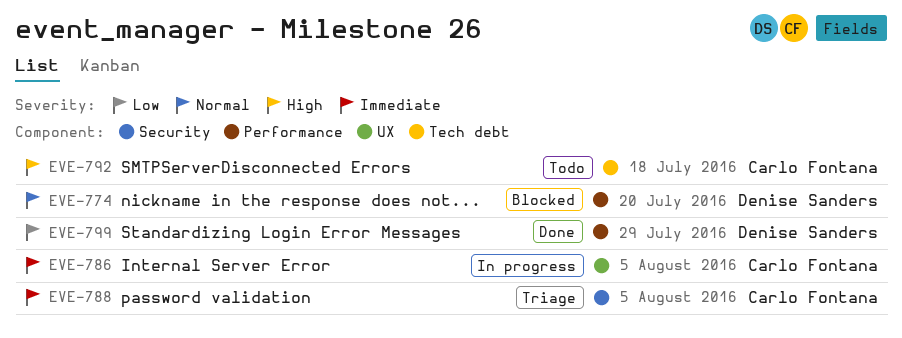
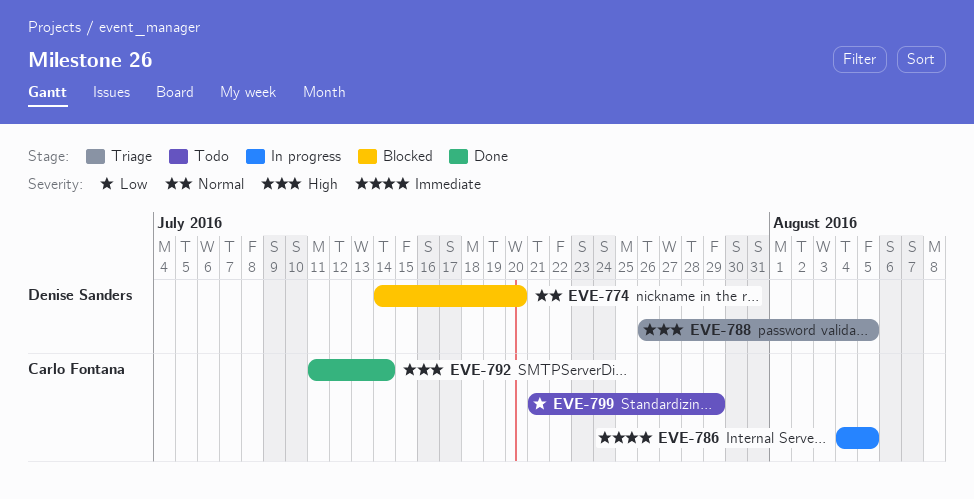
EVE-788, owner: Carlo Fontana -> Denise Sanders
EVE-788, priority: Immediate -> High
EVE-792, status: Todo -> Done
EVE-792, due: Jul 18 -> Jul 14
EVE-799, status: Done -> Todo
EVE-799, owner: Denise Sanders -> Carlo Fontana

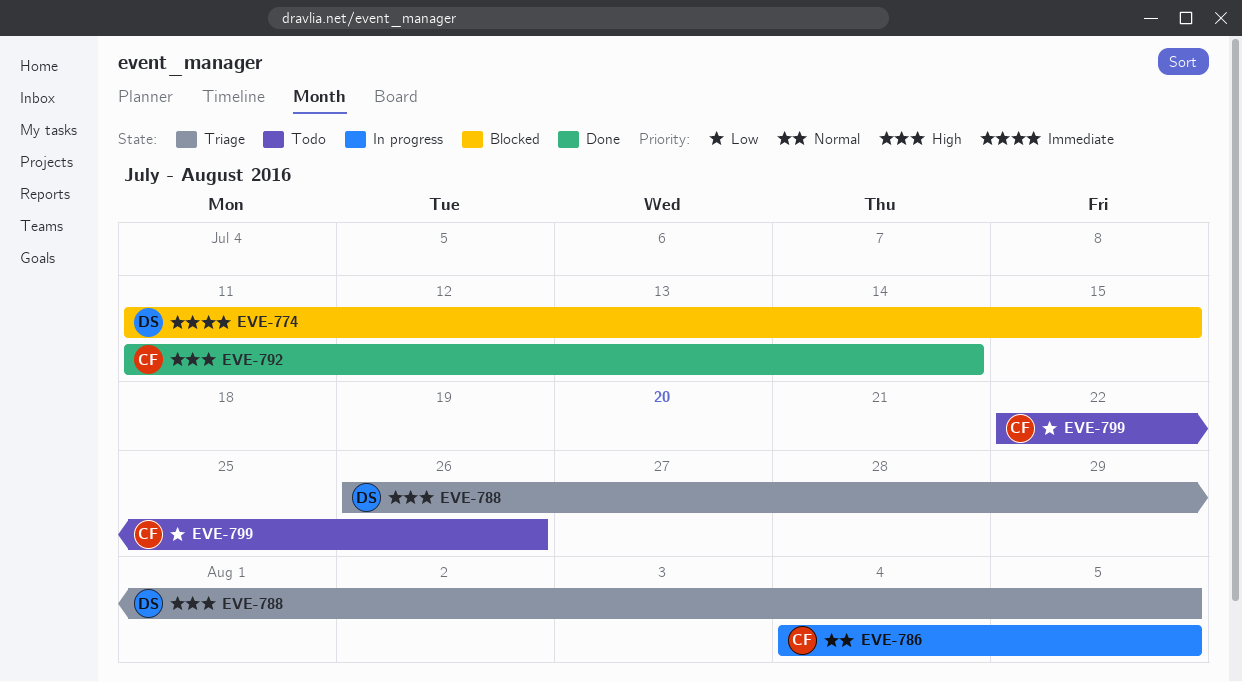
EVE-774, priority: Normal -> Immediate
EVE-774, start: Jul 14 -> Jul 11
EVE-774, due: Jul 20 -> Jul 15
EVE-786, priority: Immediate -> Normal
EVE-799, start: Jul 21 -> Jul 22
EVE-799, due: Jul 29 -> Jul 26

